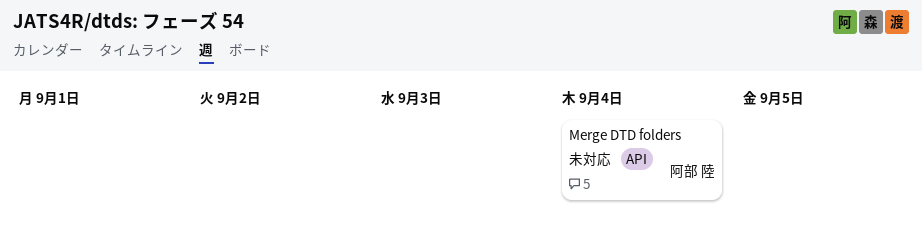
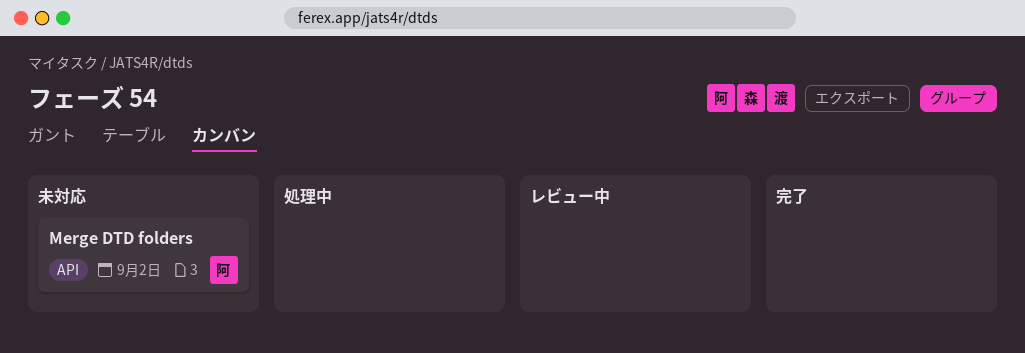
Merge DTD folders, due: Sep 4 -> Sep 2

